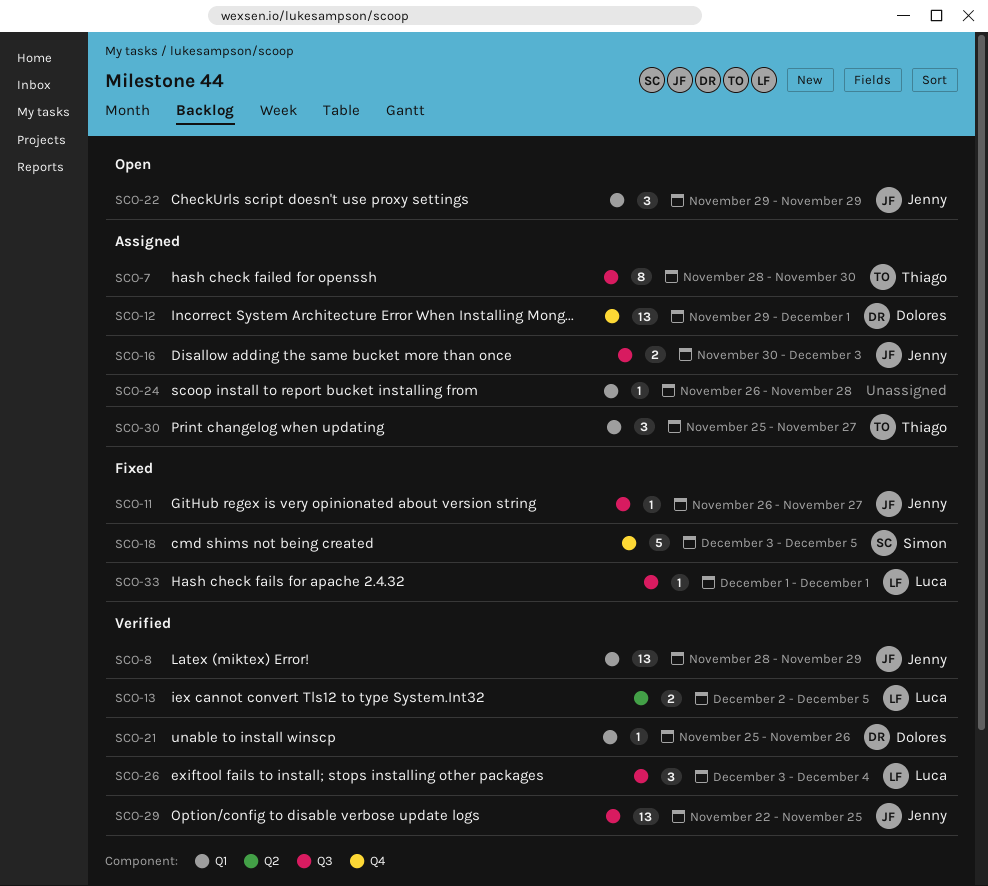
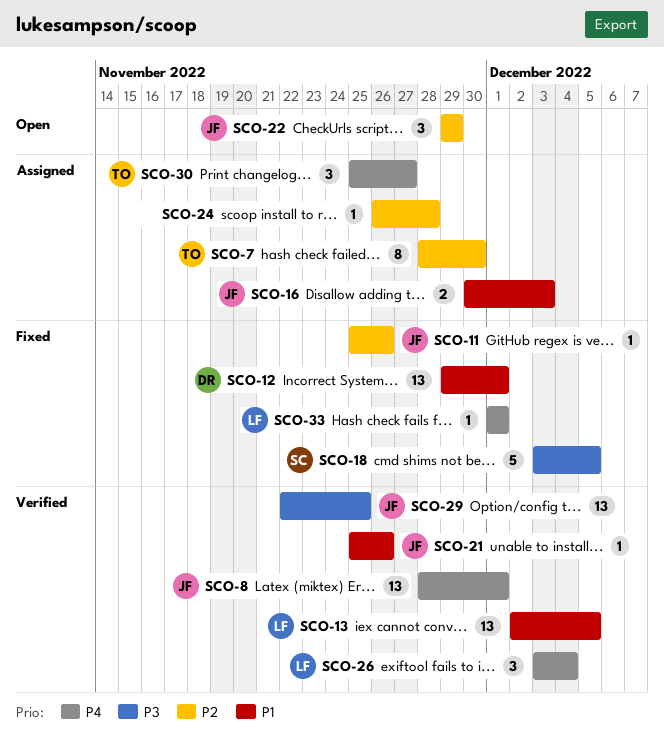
SCO-8, due: Nov 29 -> Dec 1
SCO-11, start: Nov 26 -> Nov 25
SCO-11, due: Nov 27 -> Nov 26
SCO-12, status: Assigned -> Fixed
SCO-13, estimate: 2 -> 13
SCO-21, owner: Dolores -> Jenny

